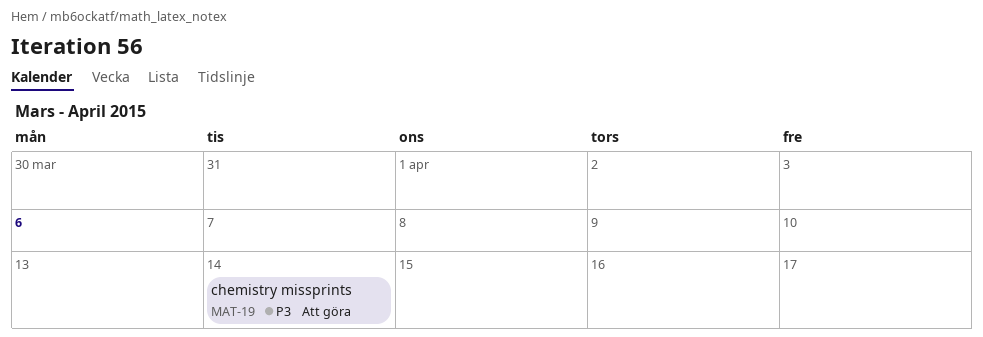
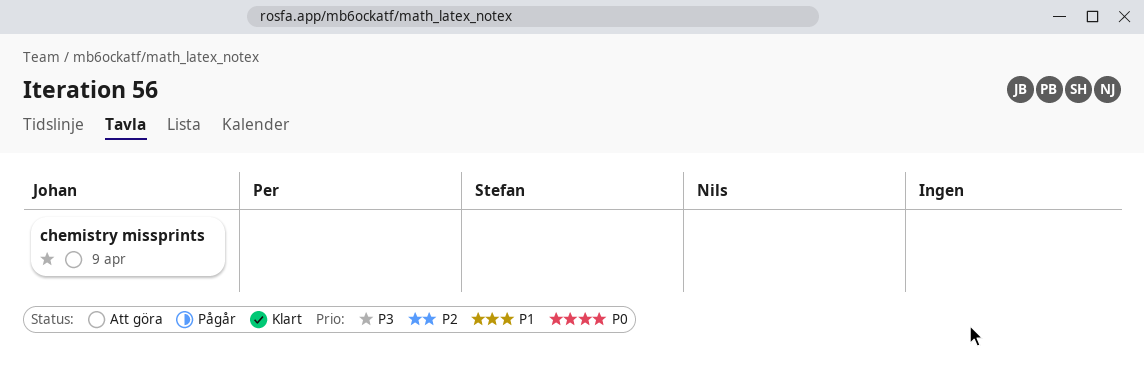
chemistry missprints, due: Apr 14 -> Apr 9

